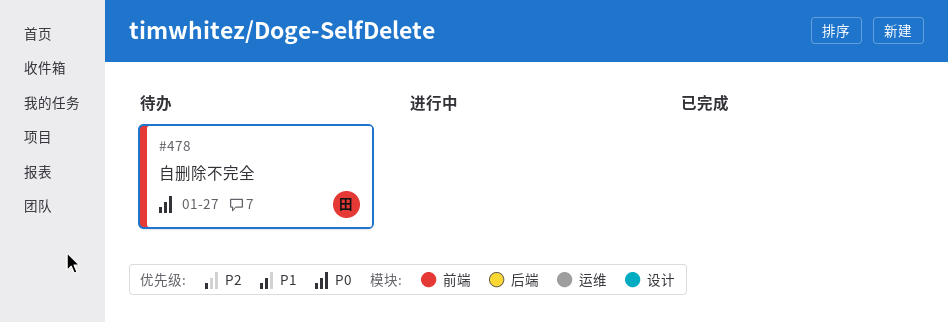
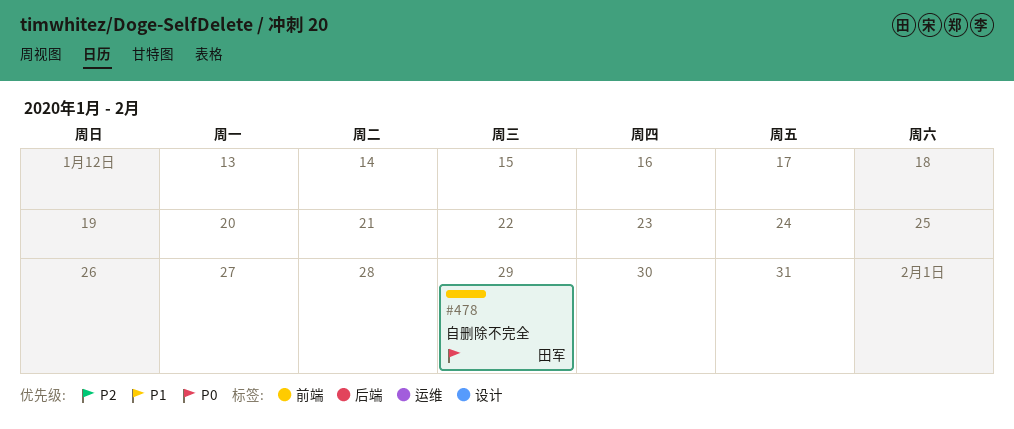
#478, due: Jan 27 -> Jan 29

